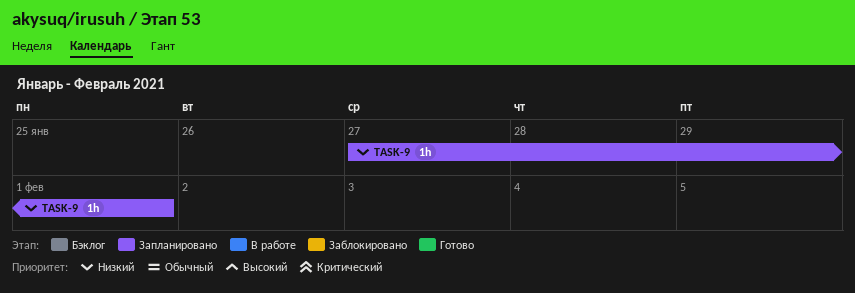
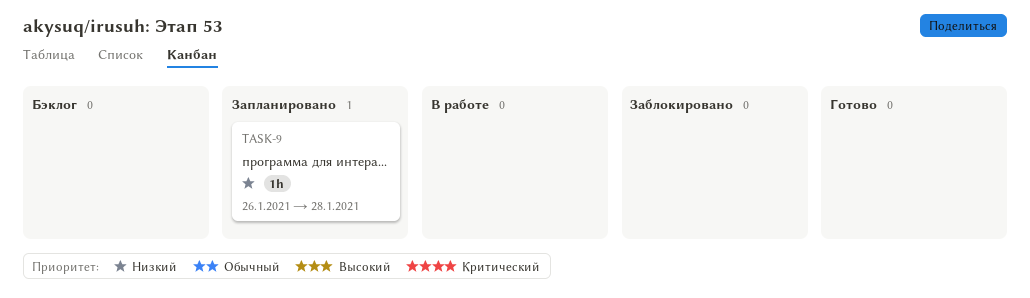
TASK-9, start: Jan 27 -> Jan 26
TASK-9, due: Feb 1 -> Jan 28

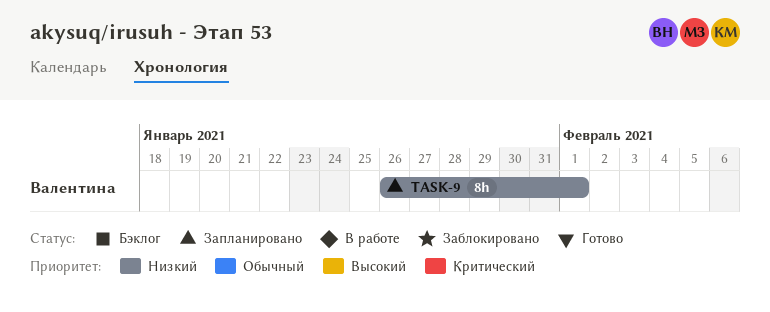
TASK-9, estimate: 1h -> 8h
TASK-9, due: Jan 28 -> Feb 1

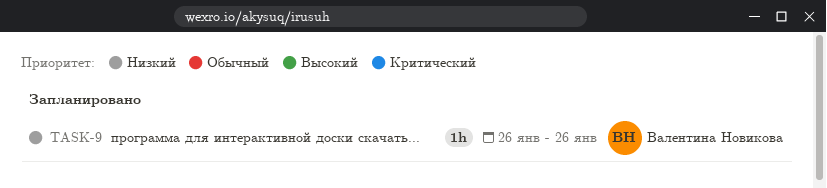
TASK-9, estimate: 8h -> 1h
TASK-9, due: Feb 1 -> Jan 26

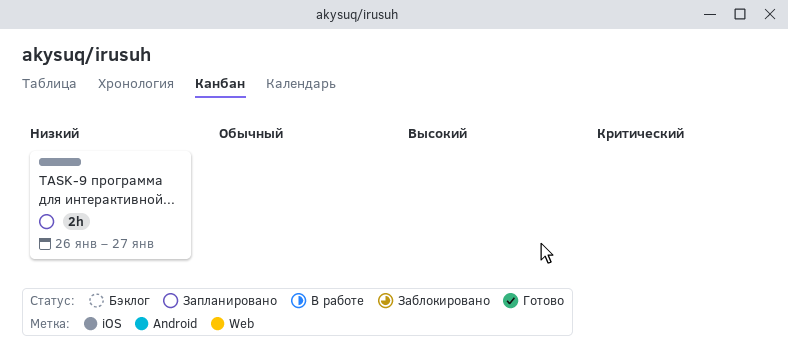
TASK-9, estimate: 1h -> 2h
TASK-9, due: Jan 26 -> Jan 27

